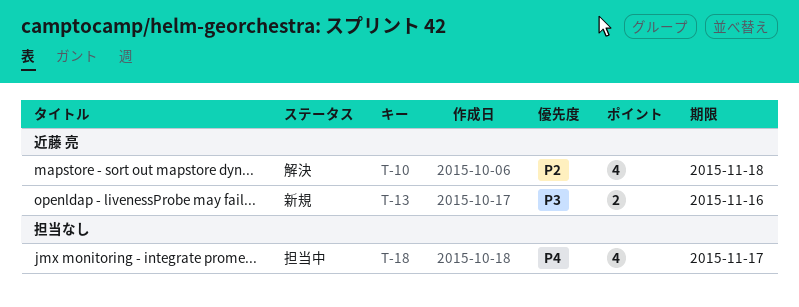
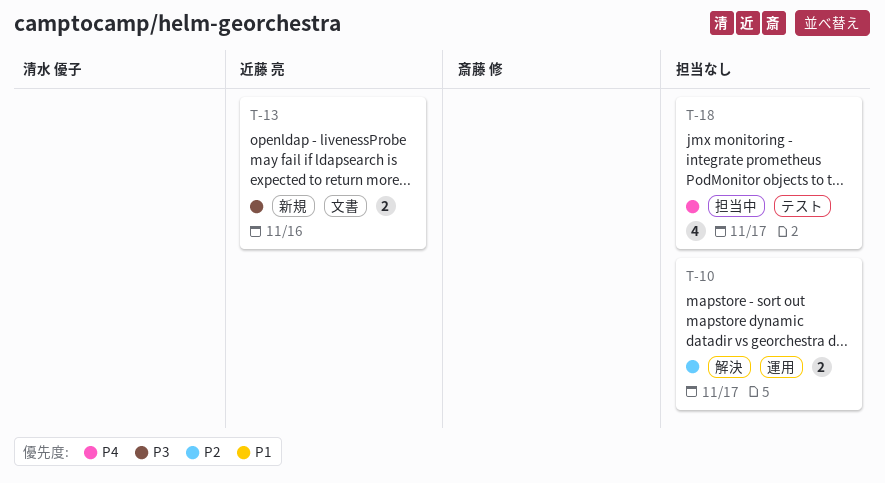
T-10, owner: 近藤 亮 -> none
T-10, estimate: 4 -> 2
T-10, due: Nov 18 -> Nov 17

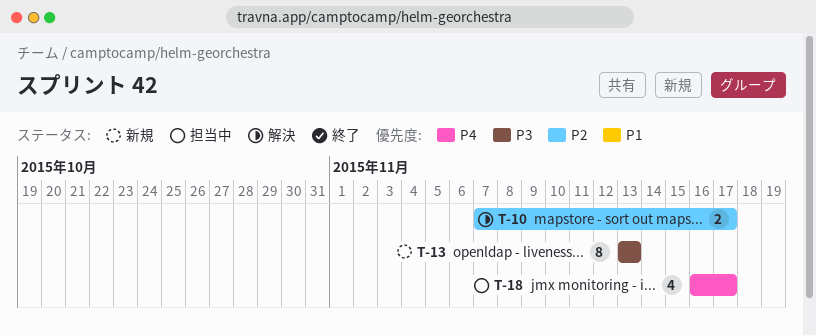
T-13, estimate: 2 -> 8
T-13, due: Nov 16 -> Nov 13

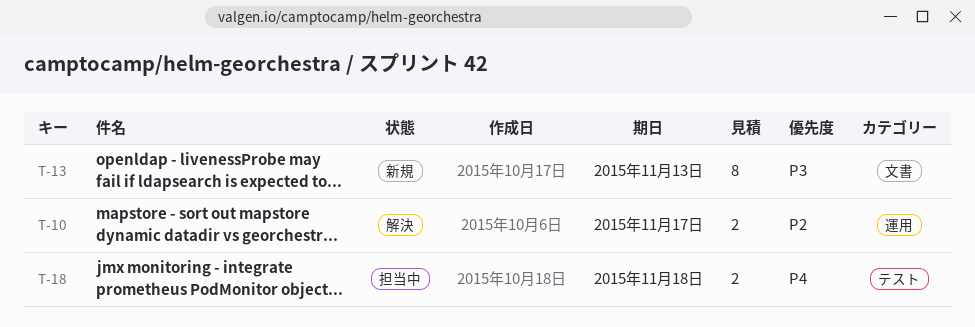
T-18, estimate: 4 -> 2
T-18, due: Nov 17 -> Nov 18

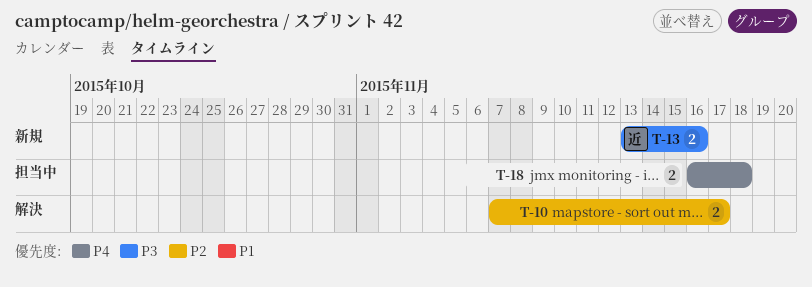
T-13, estimate: 8 -> 2
T-13, due: Nov 13 -> Nov 16

